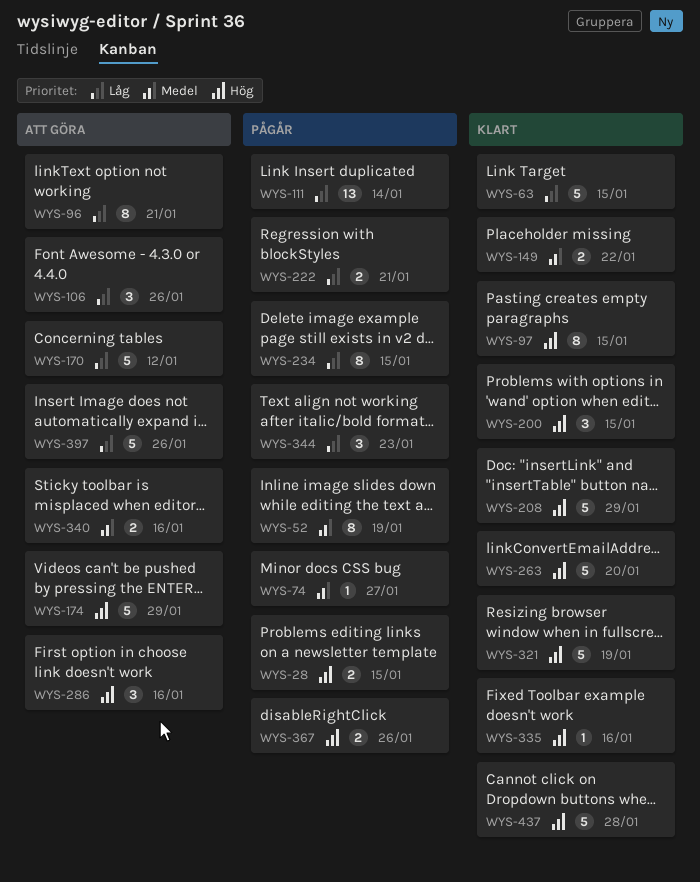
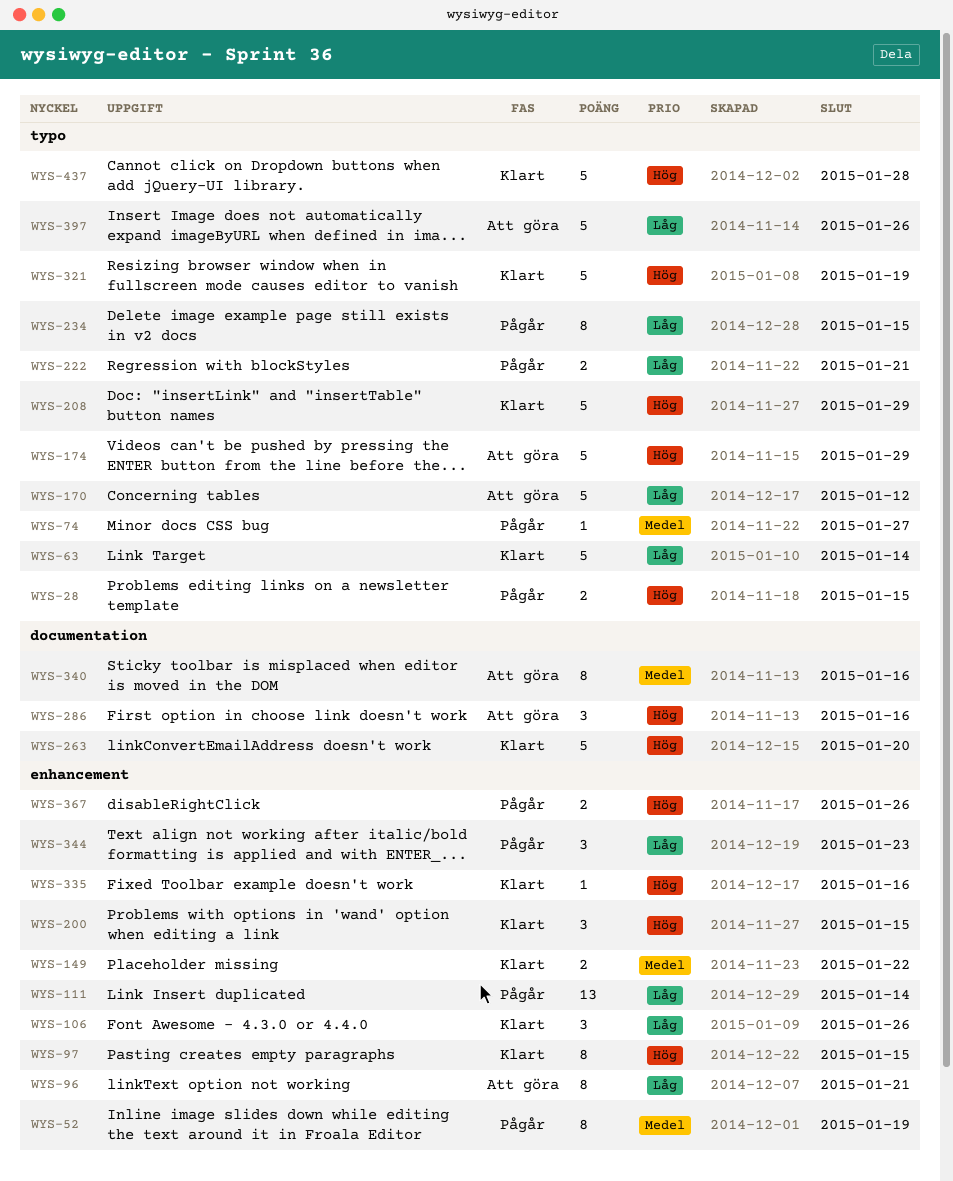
WYS-63, due: Jan 15 -> Jan 14
WYS-106, status: Att göra -> Klart
WYS-340, estimate: 2 -> 8

